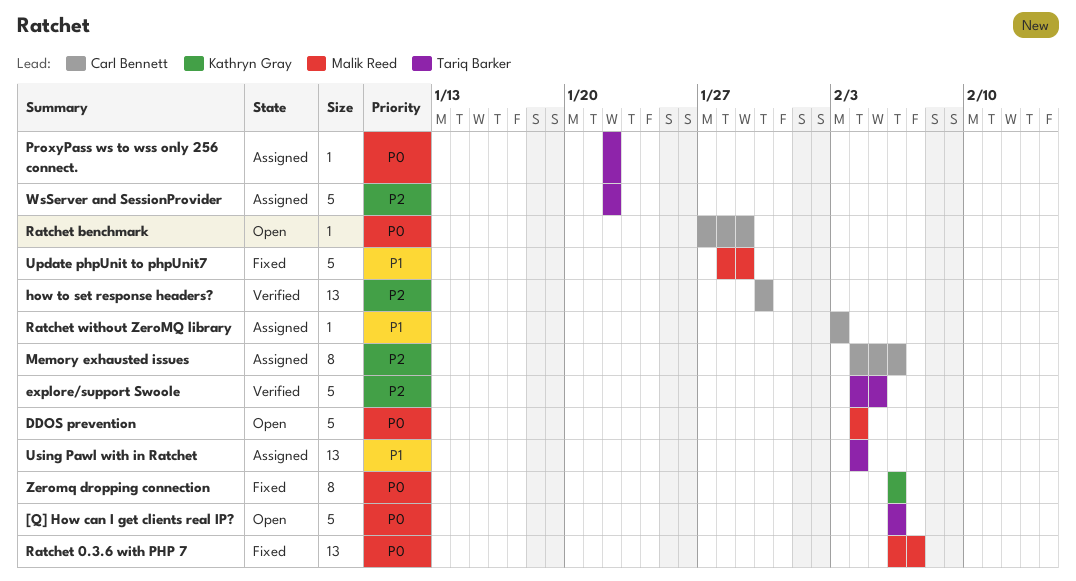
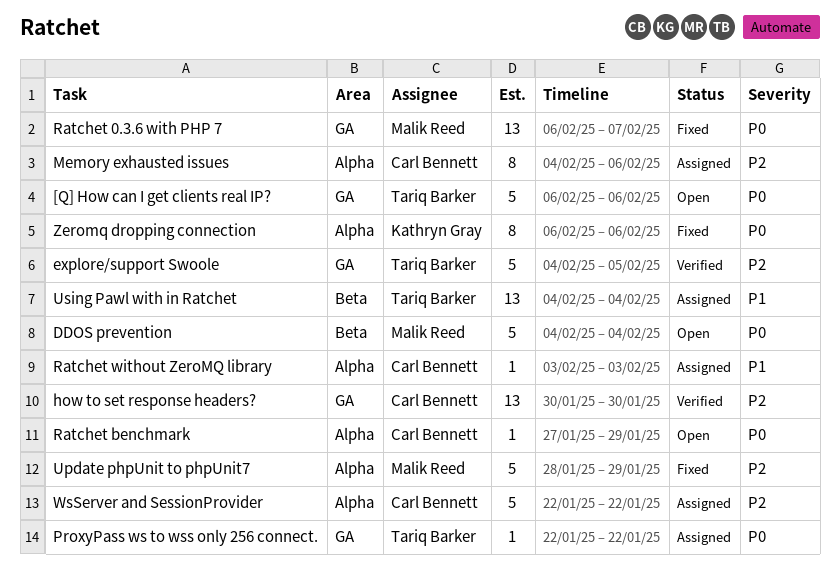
Update phpUnit to phpUnit7, priority: P1 -> P2
WsServer and SessionProvider, owner: Tariq Barker -> Carl Bennett

